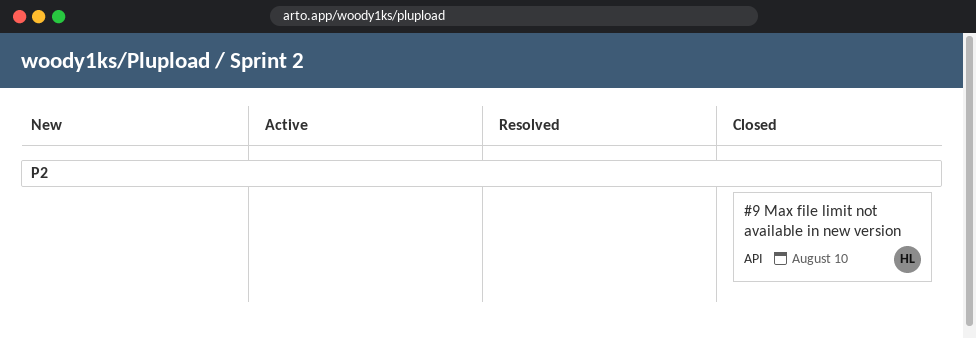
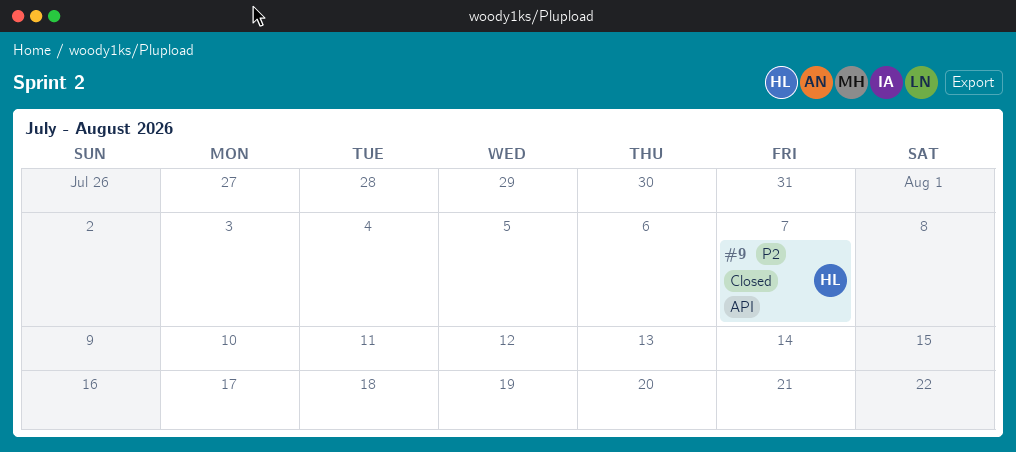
#9, due: Aug 10 -> Aug 7

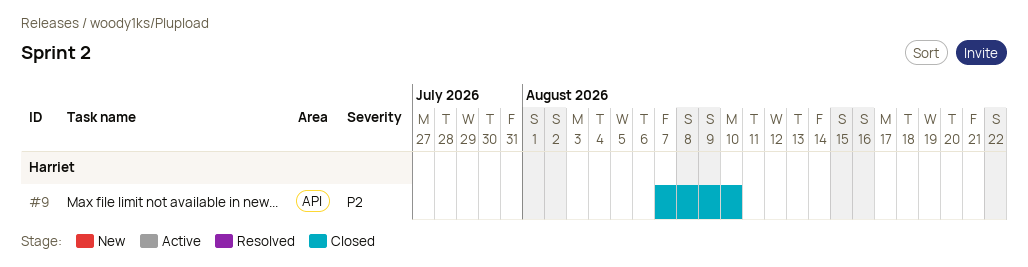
#9, due: Aug 7 -> Aug 10

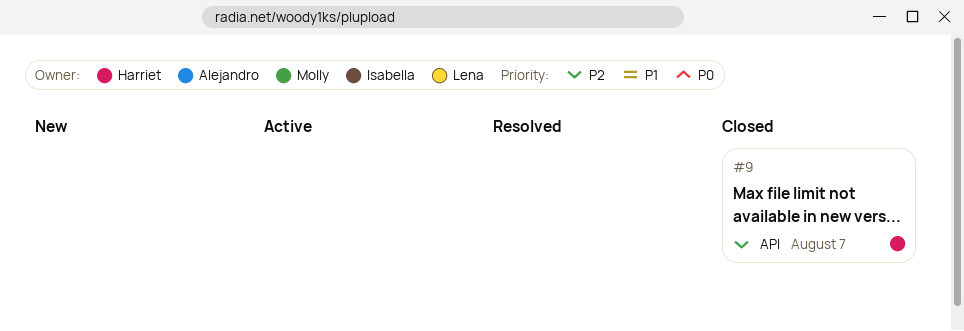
#9, due: Aug 10 -> Aug 7

